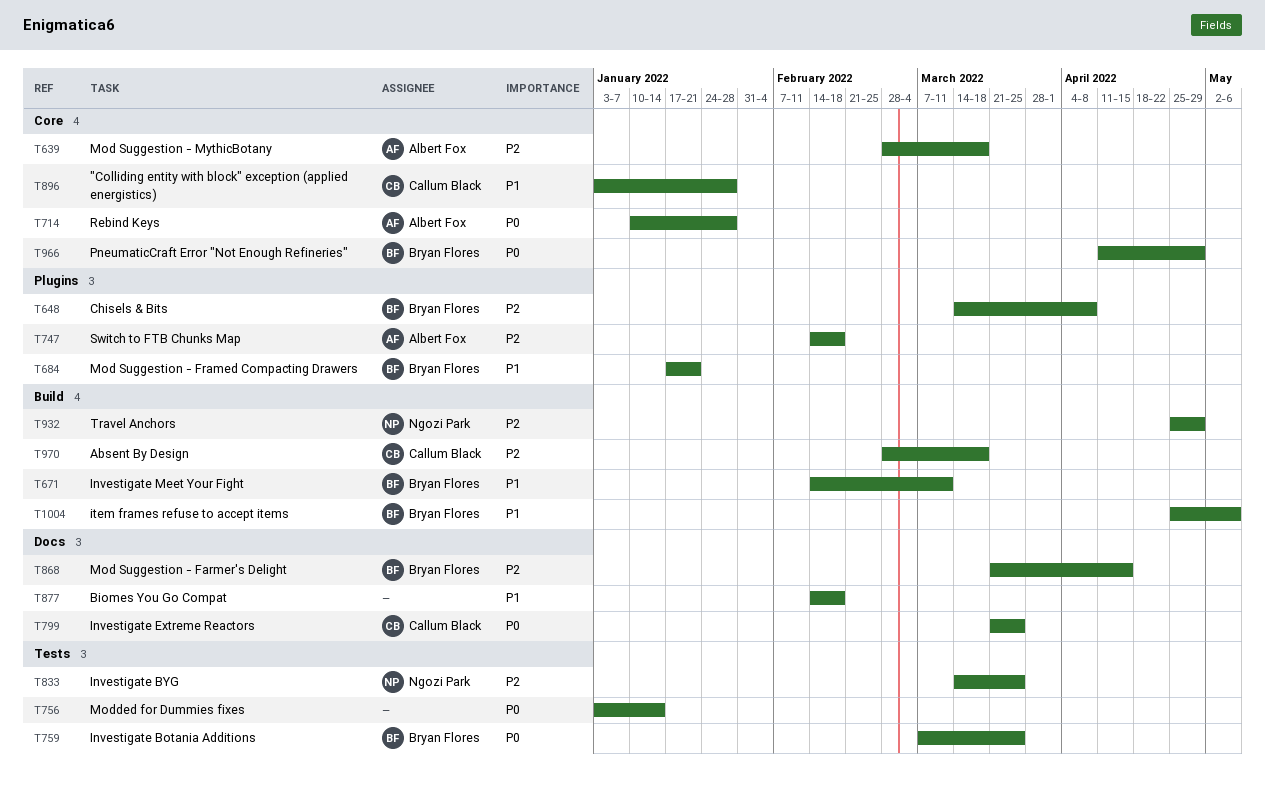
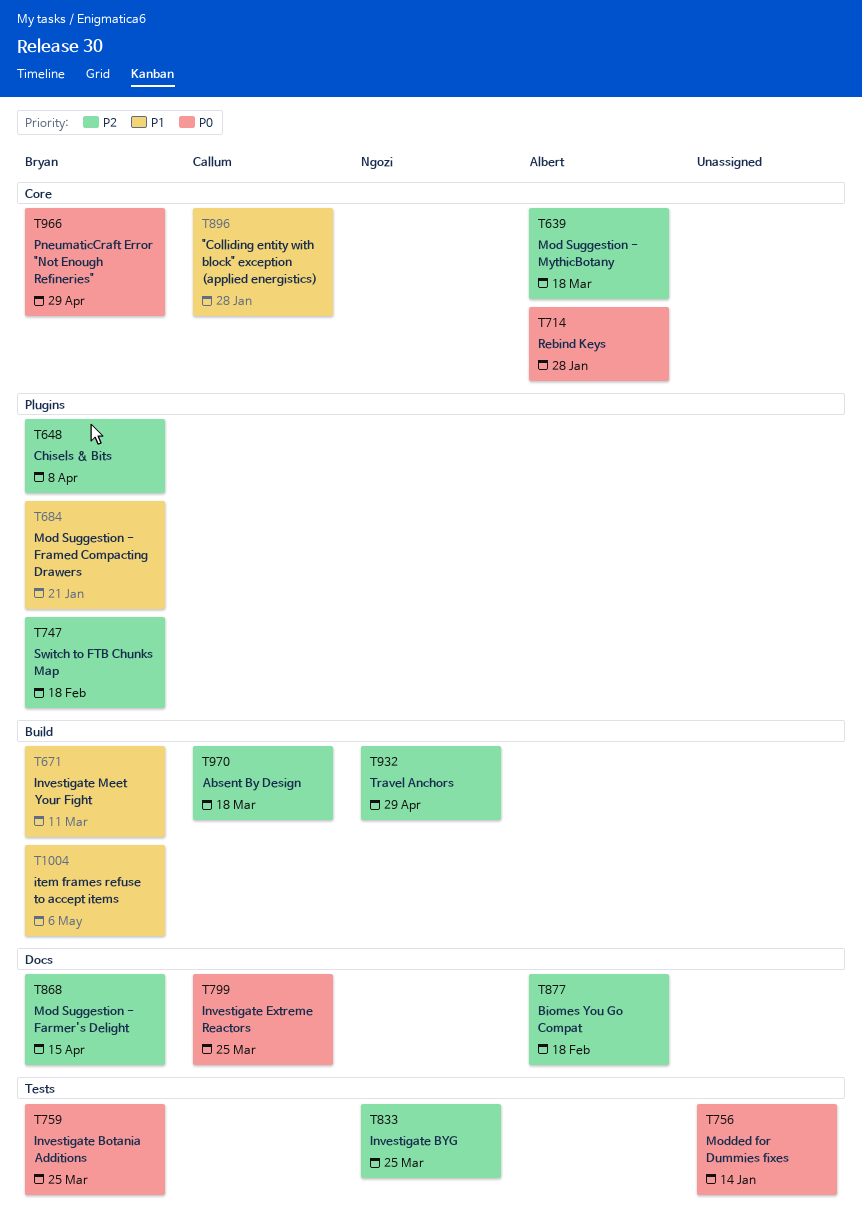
T747, owner: Albert Fox -> Bryan Flores
T877, owner: none -> Albert Fox
T877, priority: P1 -> P2

